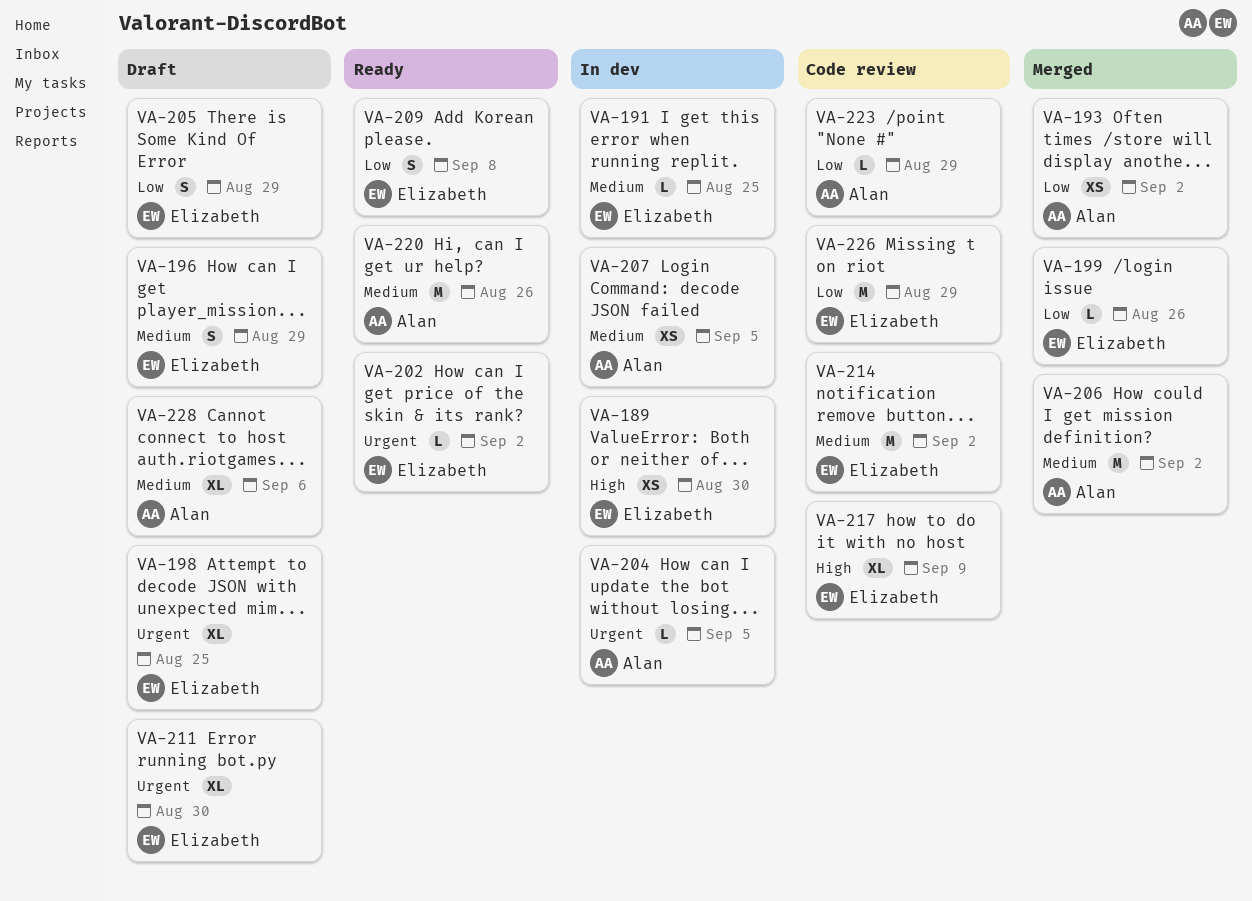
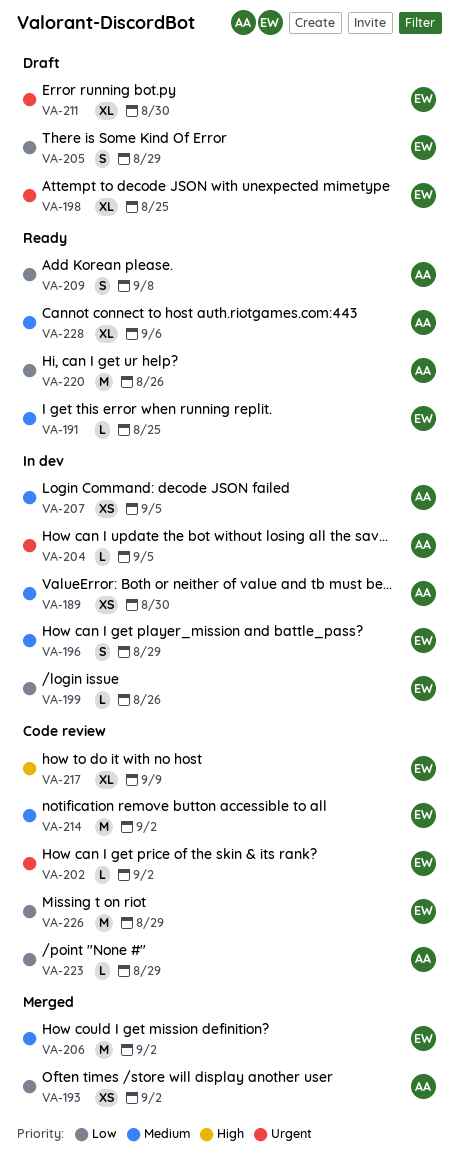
VA-189, owner: Elizabeth -> Alan
VA-189, priority: High -> Medium
VA-191, status: In dev -> Ready
VA-196, status: Draft -> In dev
VA-199, status: Merged -> In dev
VA-202, status: Ready -> Code review
VA-206, owner: Alan -> Elizabeth
VA-209, owner: Elizabeth -> Alan
VA-220, priority: Medium -> Low
VA-228, status: Draft -> Ready

